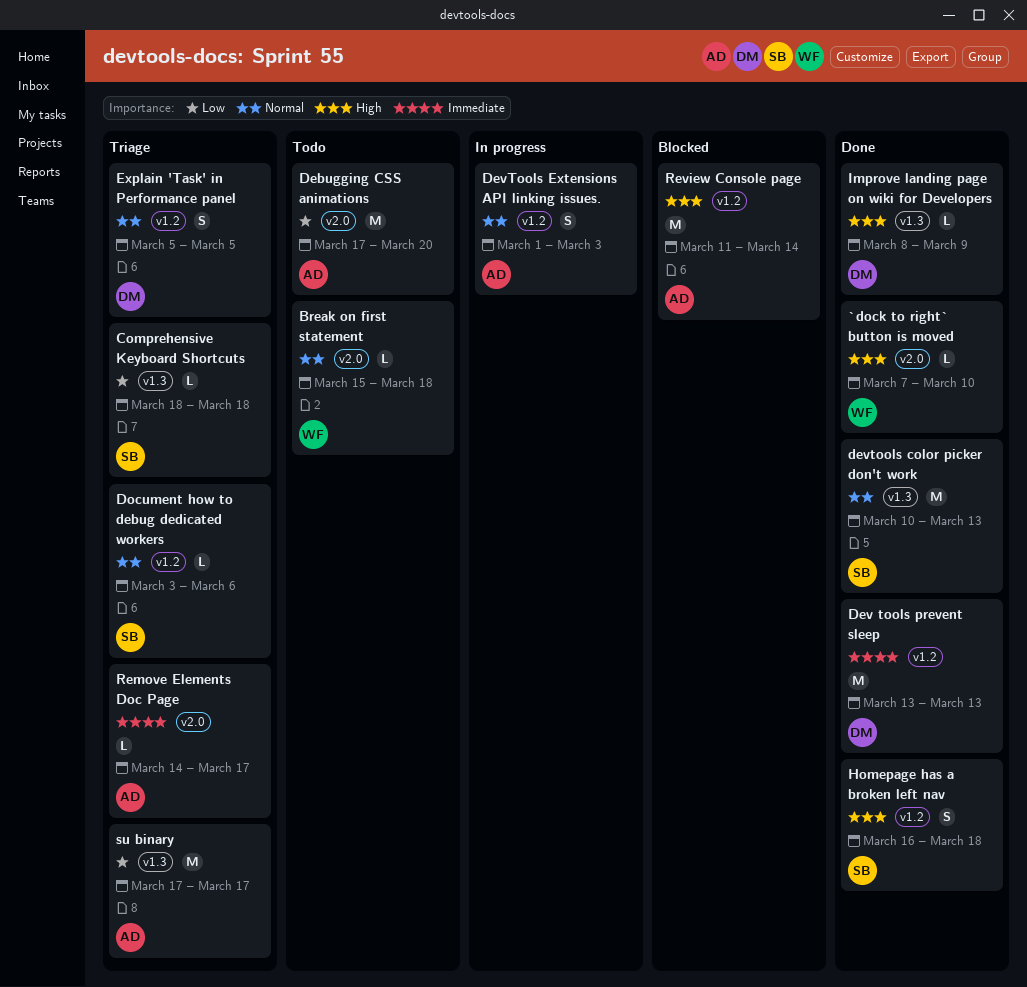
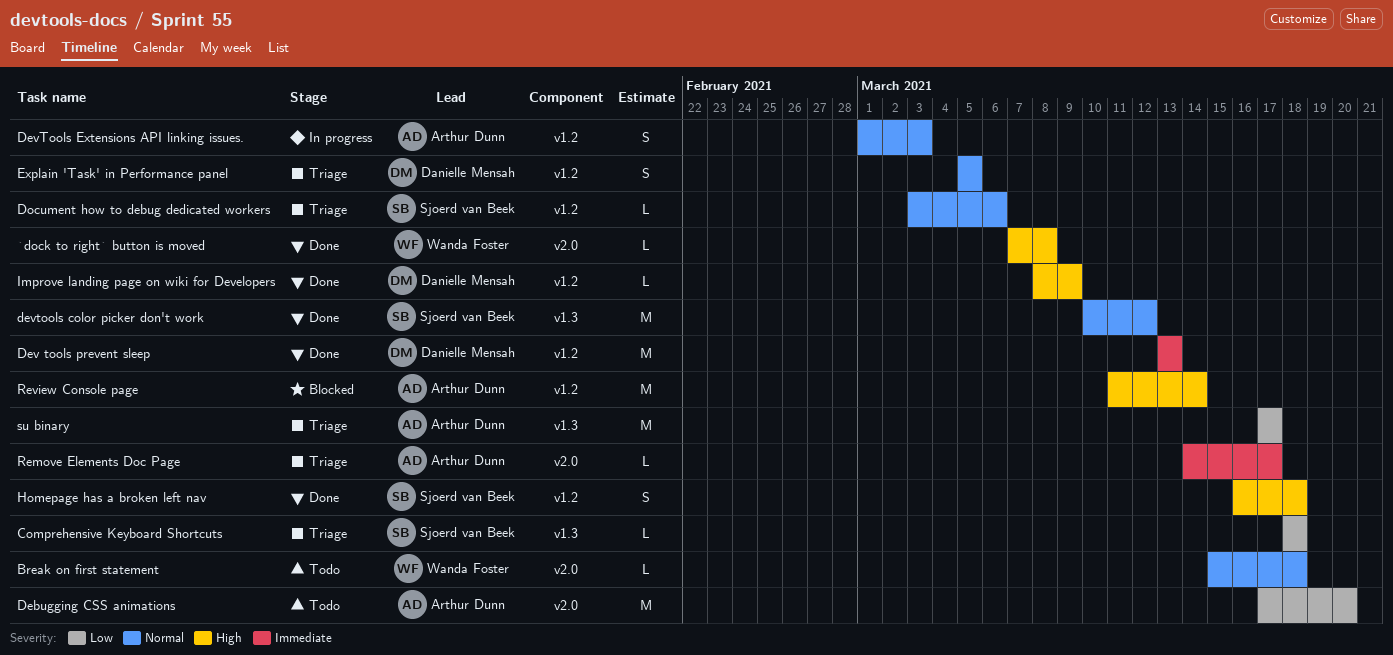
`dock to right` button is moved, due: Mar 10 -> Mar 8
devtools color picker don't work, due: Mar 13 -> Mar 12
Improve landing page on wiki for Developers, label: v1.3 -> v1.2

